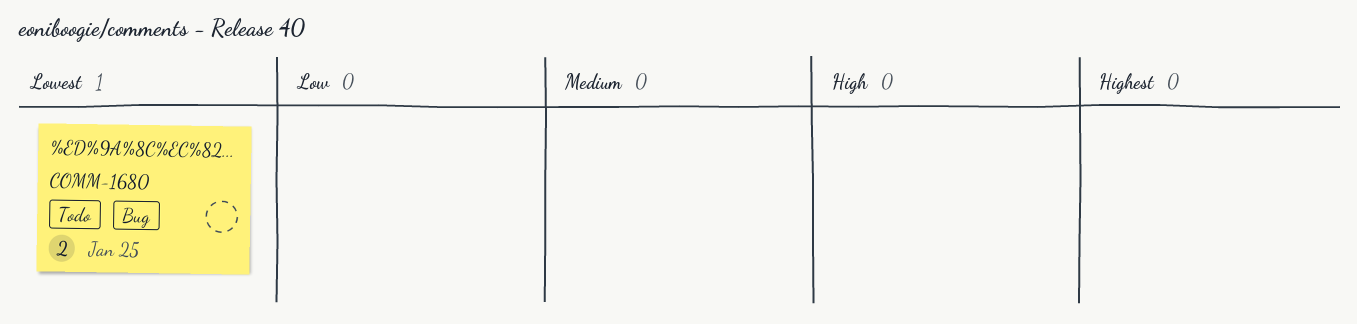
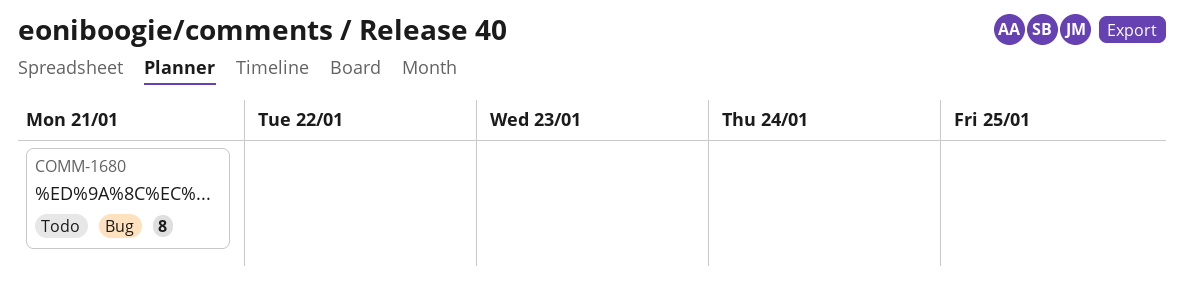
COMM-1680, estimate: 2 -> 8
COMM-1680, due: Jan 25 -> Jan 21

